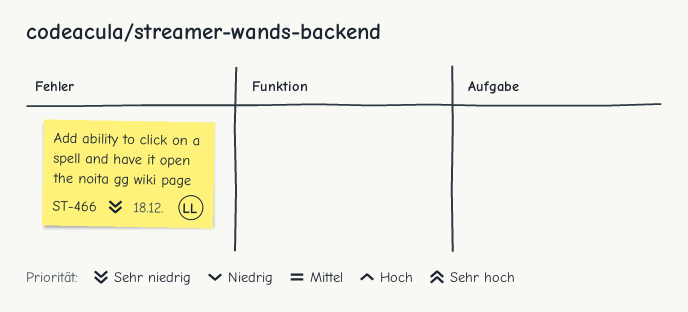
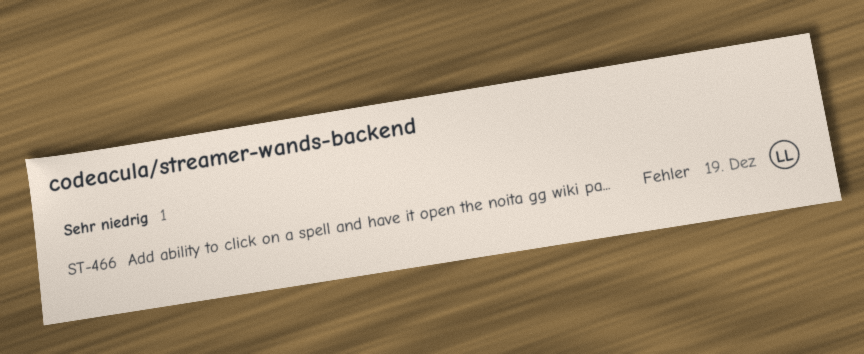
ST-466, due: Dec 18 -> Dec 19

